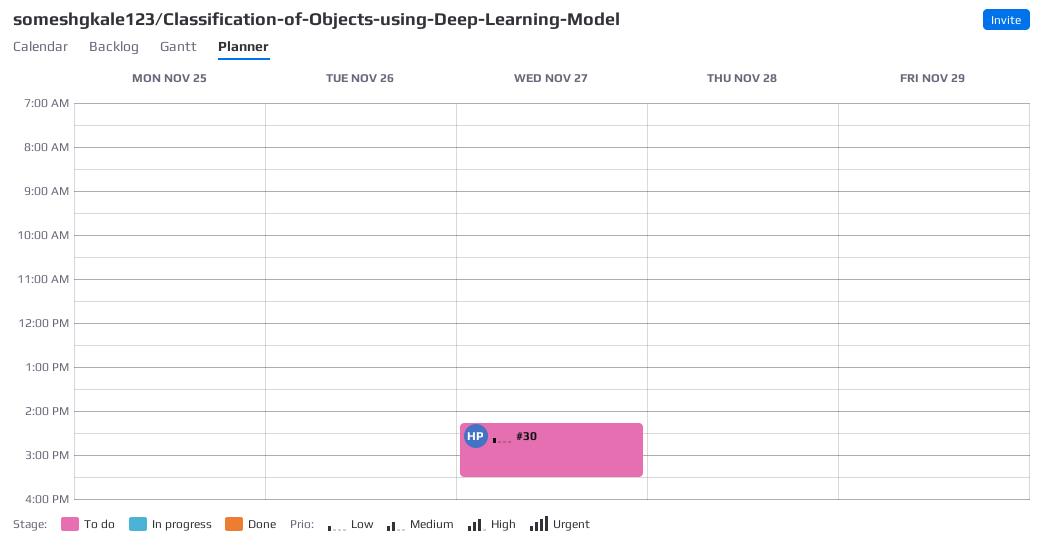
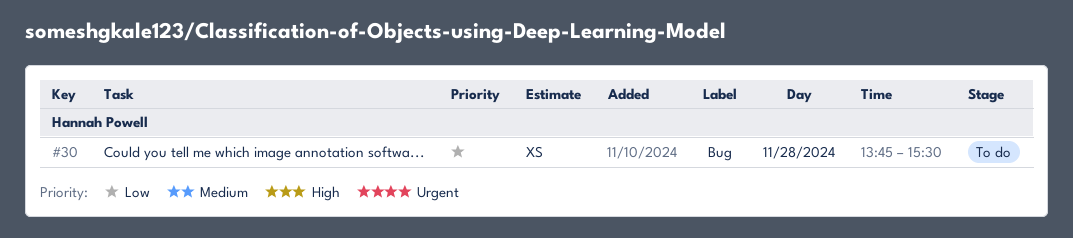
#30, day: Nov 27 -> Nov 28
#30, begins: 14:15 -> 13:45

